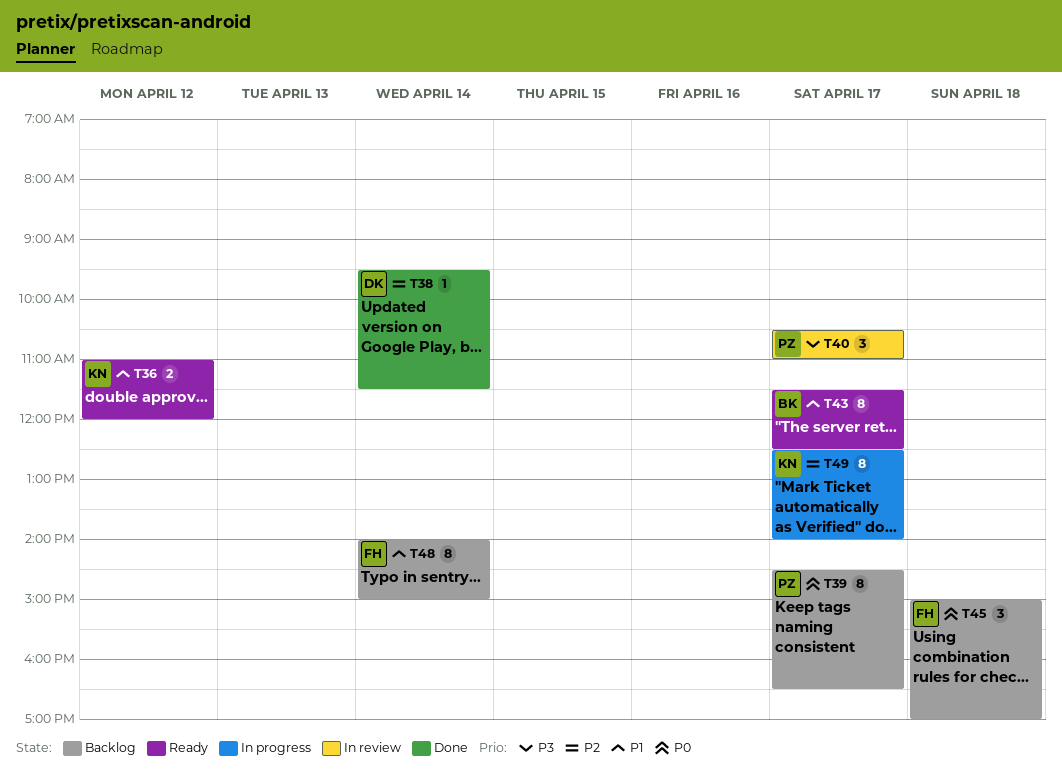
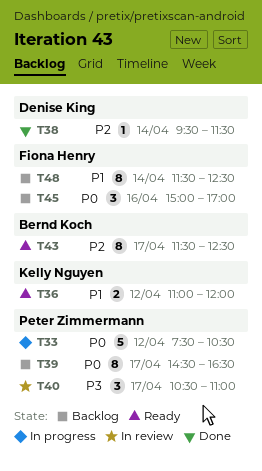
T33: none -> present
T43, priority: P1 -> P2
T45, day: Apr 18 -> Apr 16
T48, begins: 14:00 -> 11:30
T48, ends: 15:00 -> 12:30
T49: present -> none

